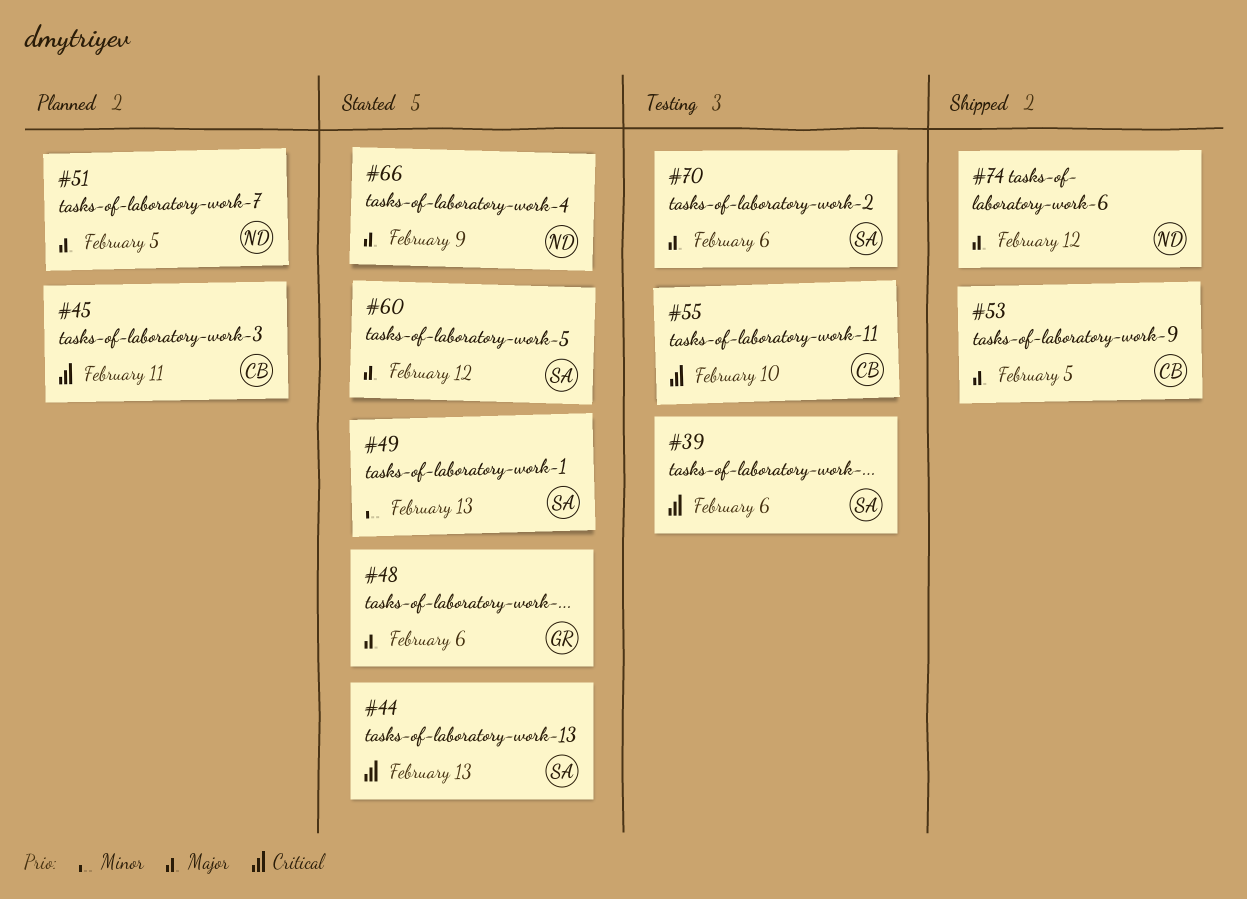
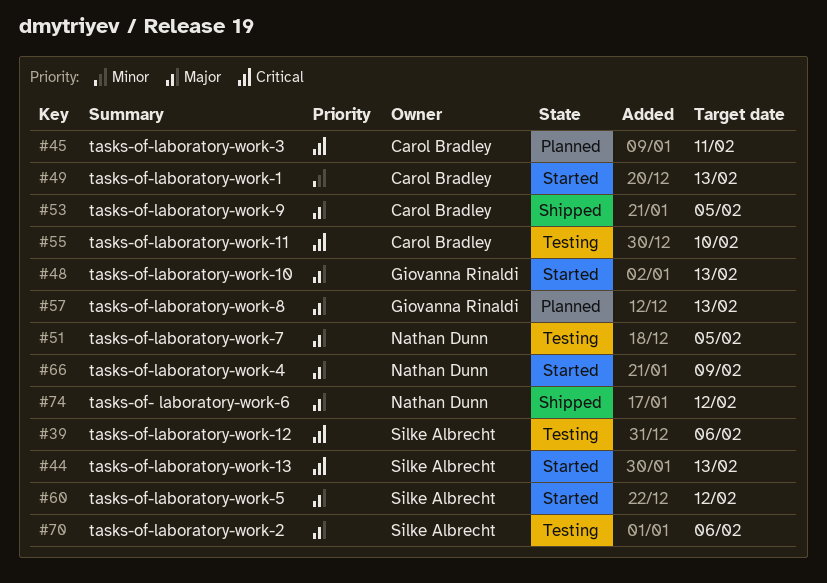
#48, due: Feb 6 -> Feb 13
#49, owner: Silke Albrecht -> Carol Bradley
#51, status: Planned -> Testing
#57: none -> present

